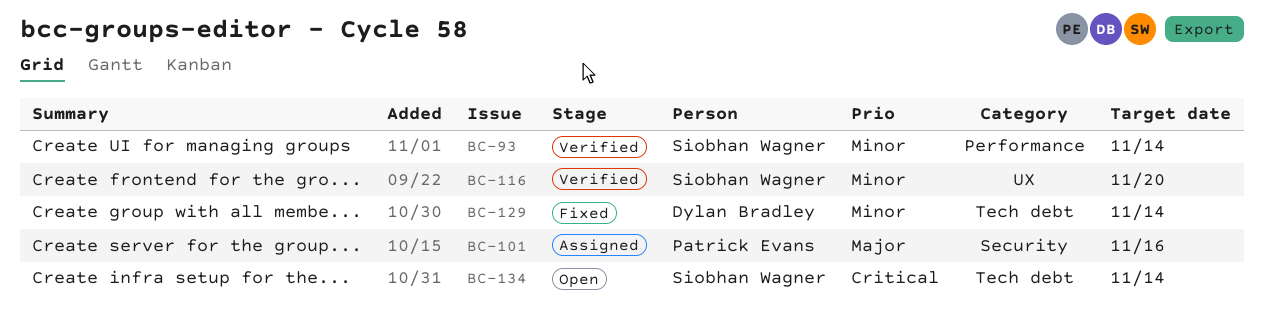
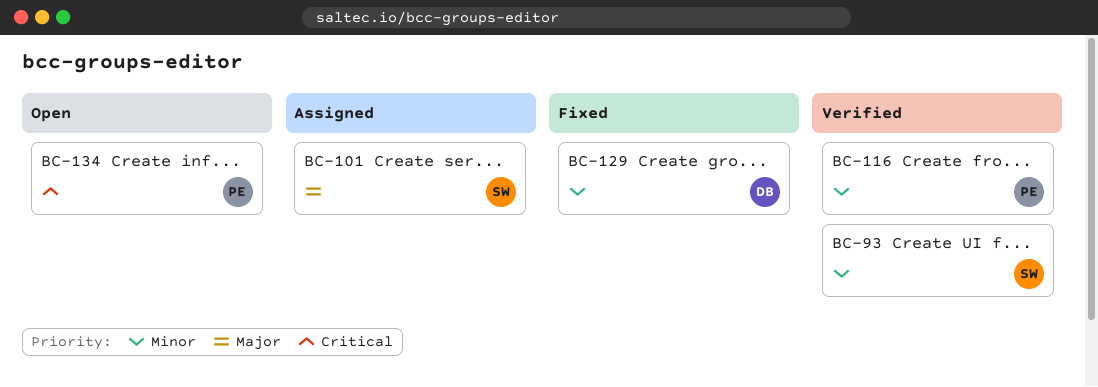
BC-101, owner: Patrick Evans -> Siobhan Wagner
BC-116, owner: Siobhan Wagner -> Patrick Evans
BC-134, owner: Siobhan Wagner -> Patrick Evans

